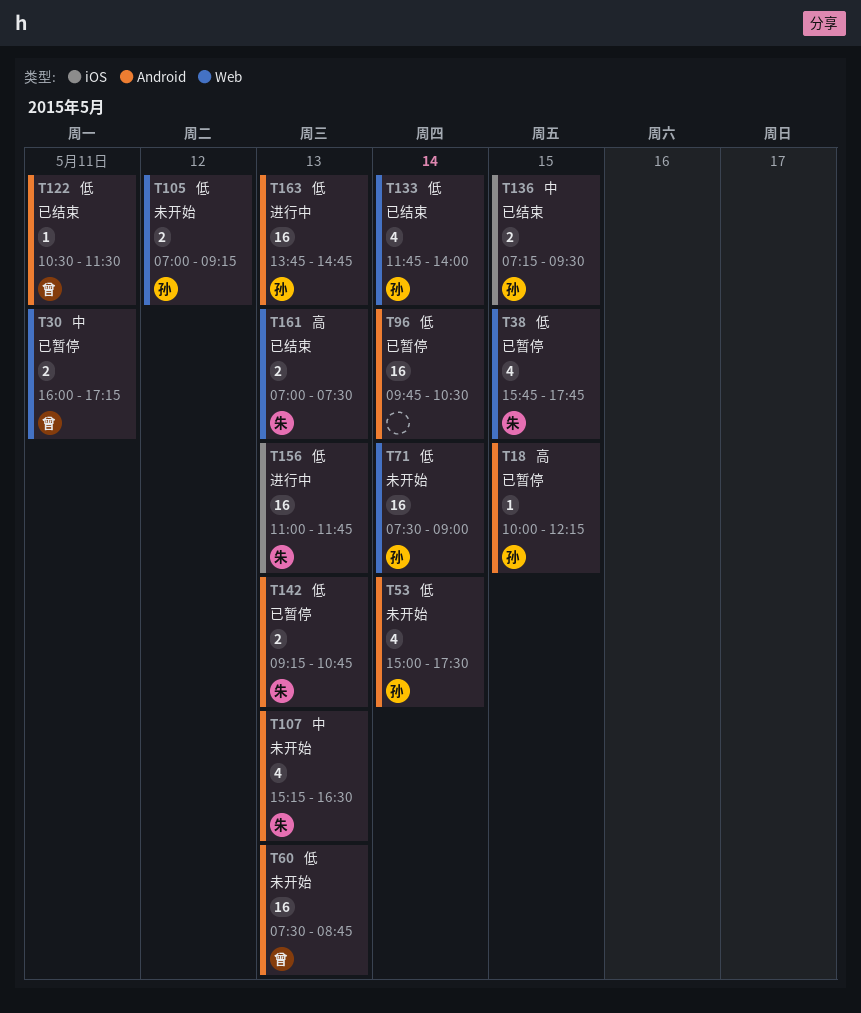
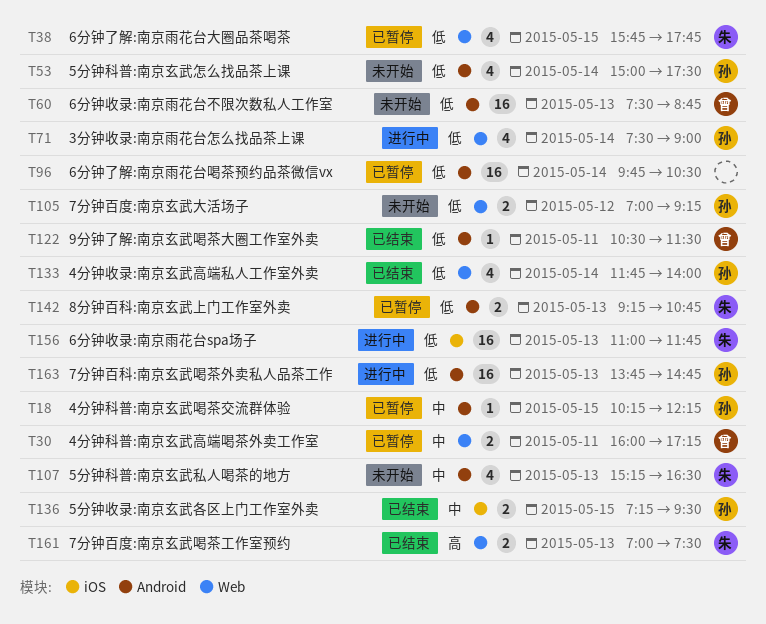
T18, priority: 高 -> 中
T18, begins: 10:00 -> 10:15
T71, status: 未开始 -> 进行中
T71, estimate: 16 -> 4

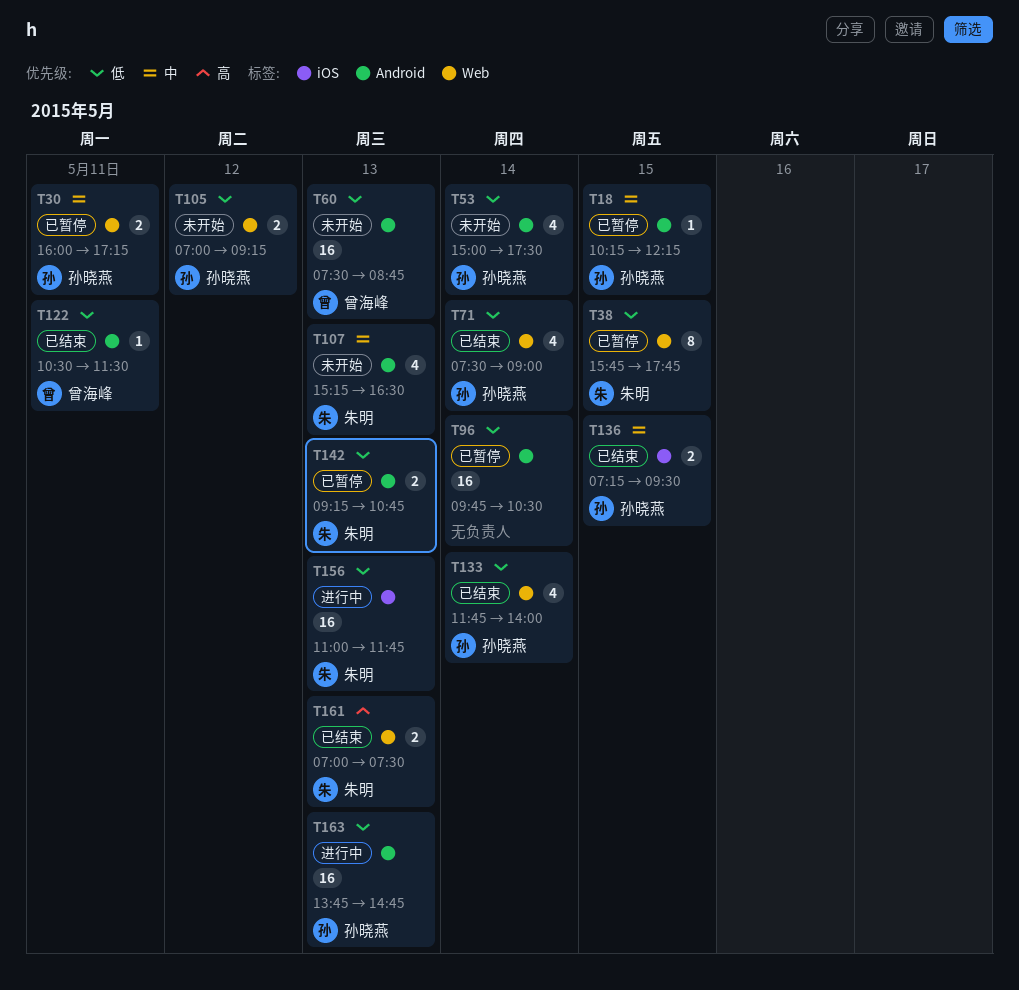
T30, owner: 曾海峰 -> 孙晓燕
T38, estimate: 4 -> 8
T71, status: 进行中 -> 已结束

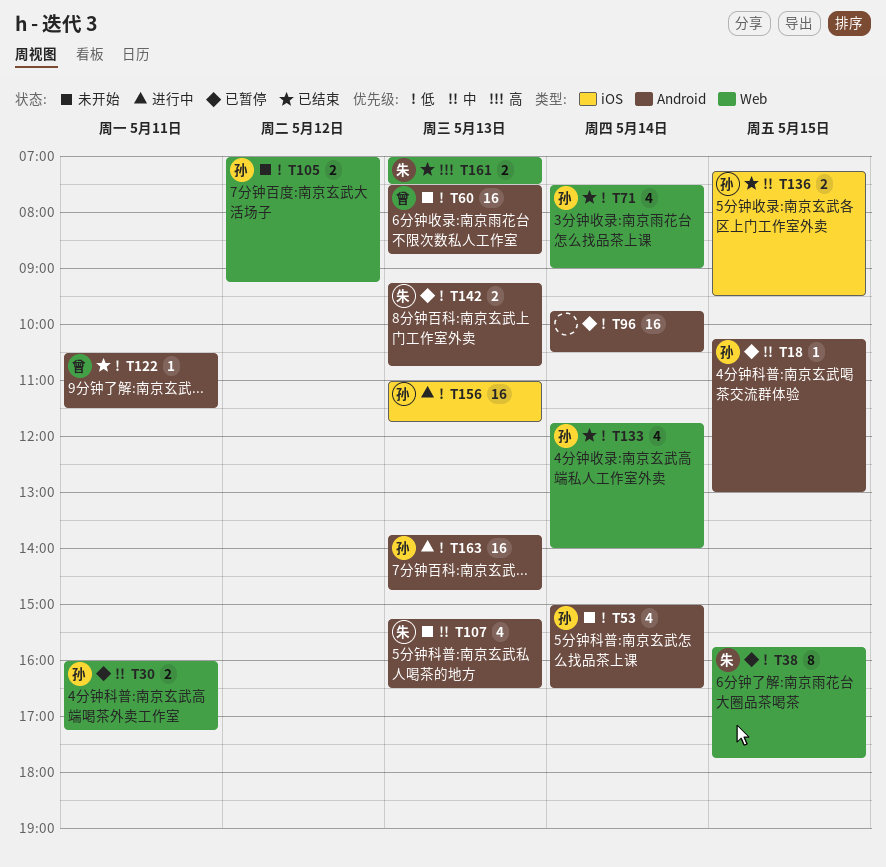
T18, ends: 12:15 -> 13:00
T53, ends: 17:30 -> 16:30
T156, owner: 朱明 -> 孙晓燕

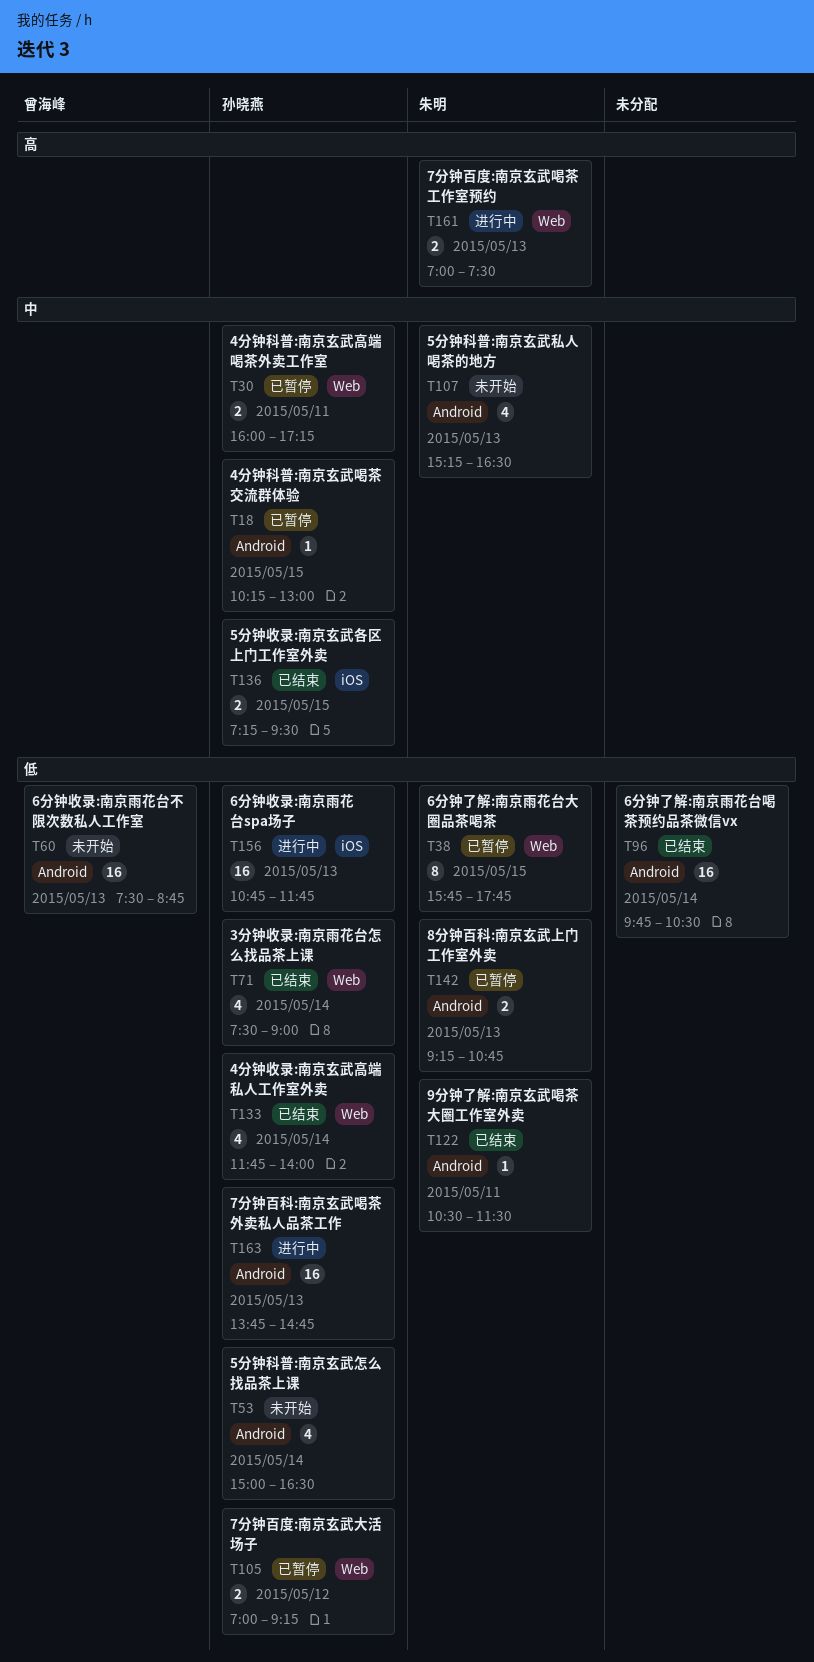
T96, status: 已暂停 -> 已结束
T105, status: 未开始 -> 已暂停
T122, owner: 曾海峰 -> 朱明
T156, begins: 11:00 -> 10:45
T161, status: 已结束 -> 进行中

